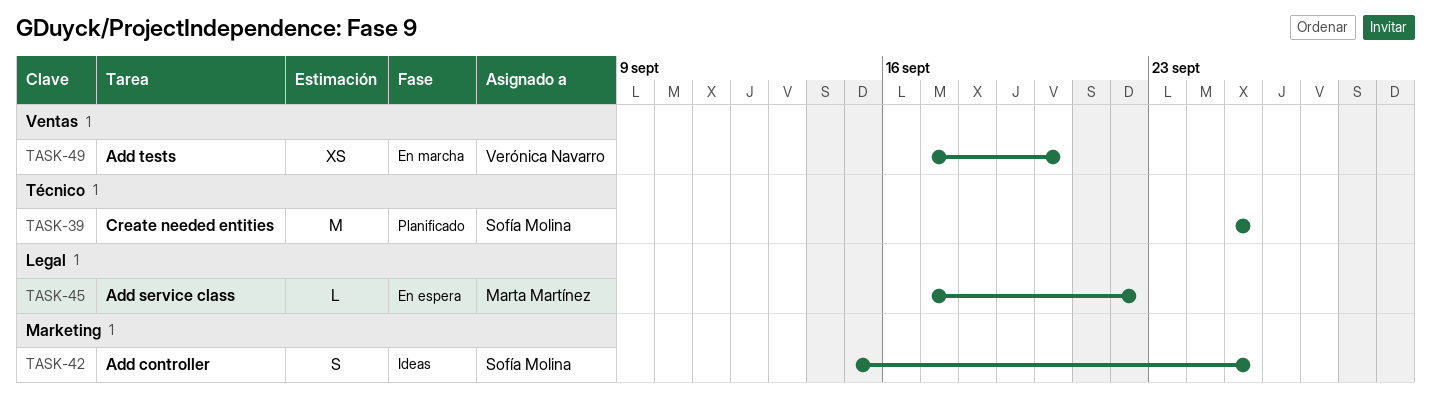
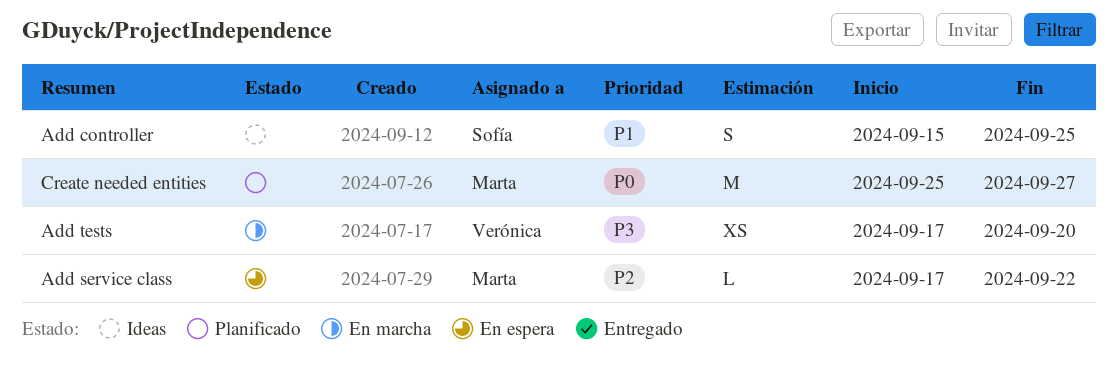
Create needed entities, owner: Sofía Molina -> Marta Martínez
Create needed entities, due: Sep 25 -> Sep 27

